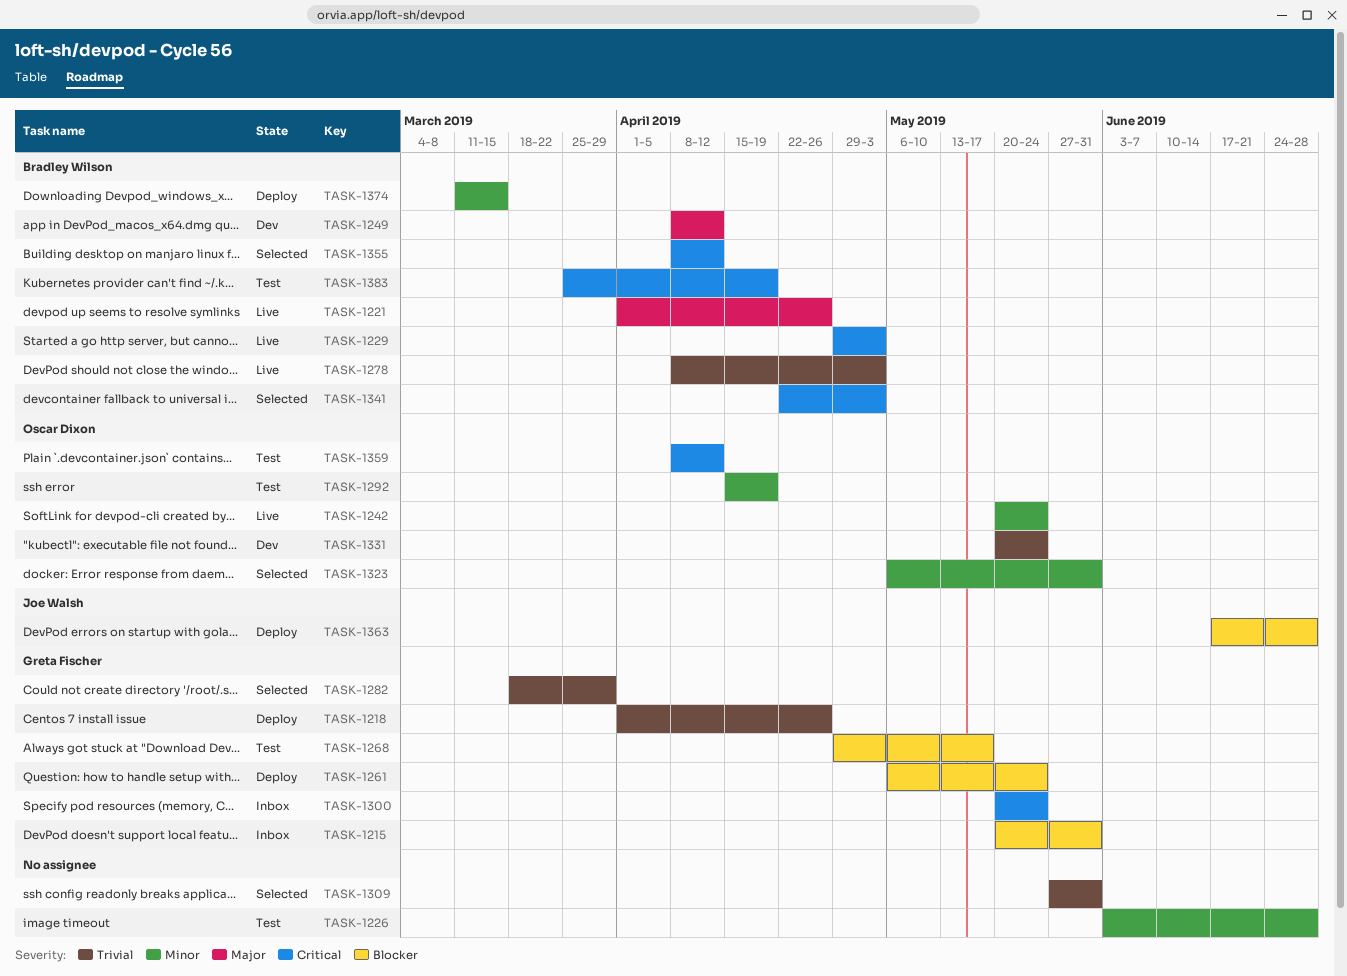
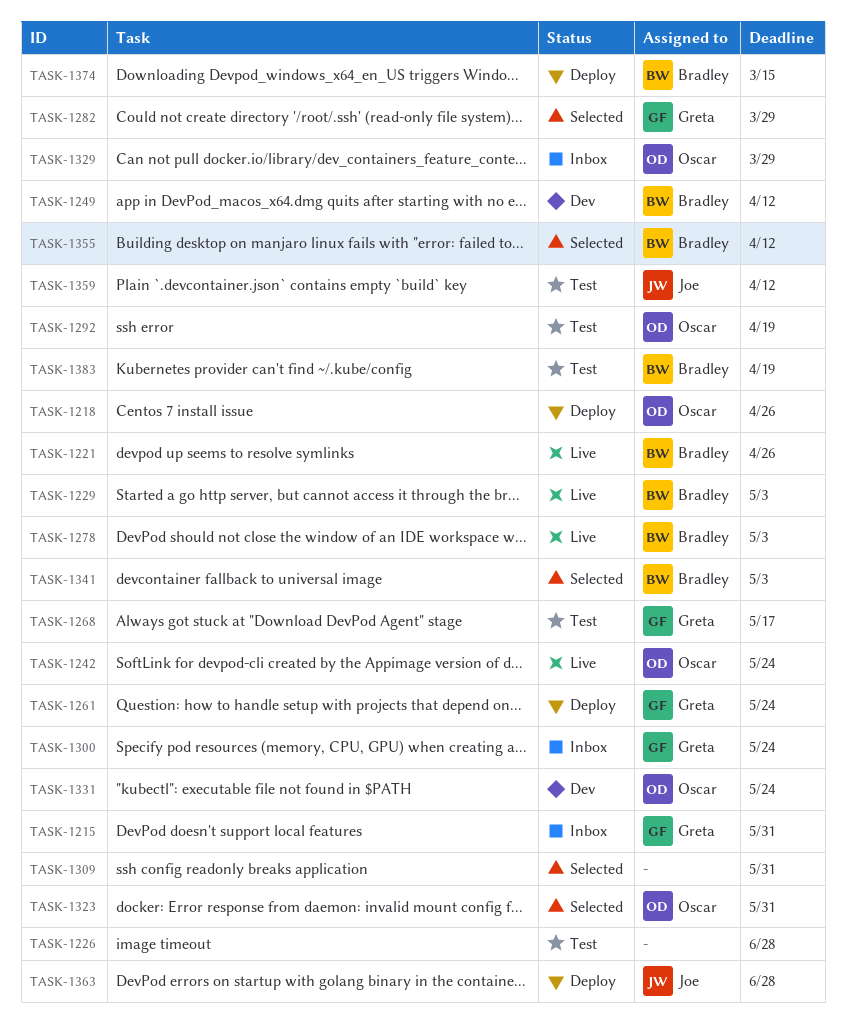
TASK-1218, owner: Greta Fischer -> Oscar Dixon
TASK-1329: none -> present
TASK-1359, owner: Oscar Dixon -> Joe Walsh

